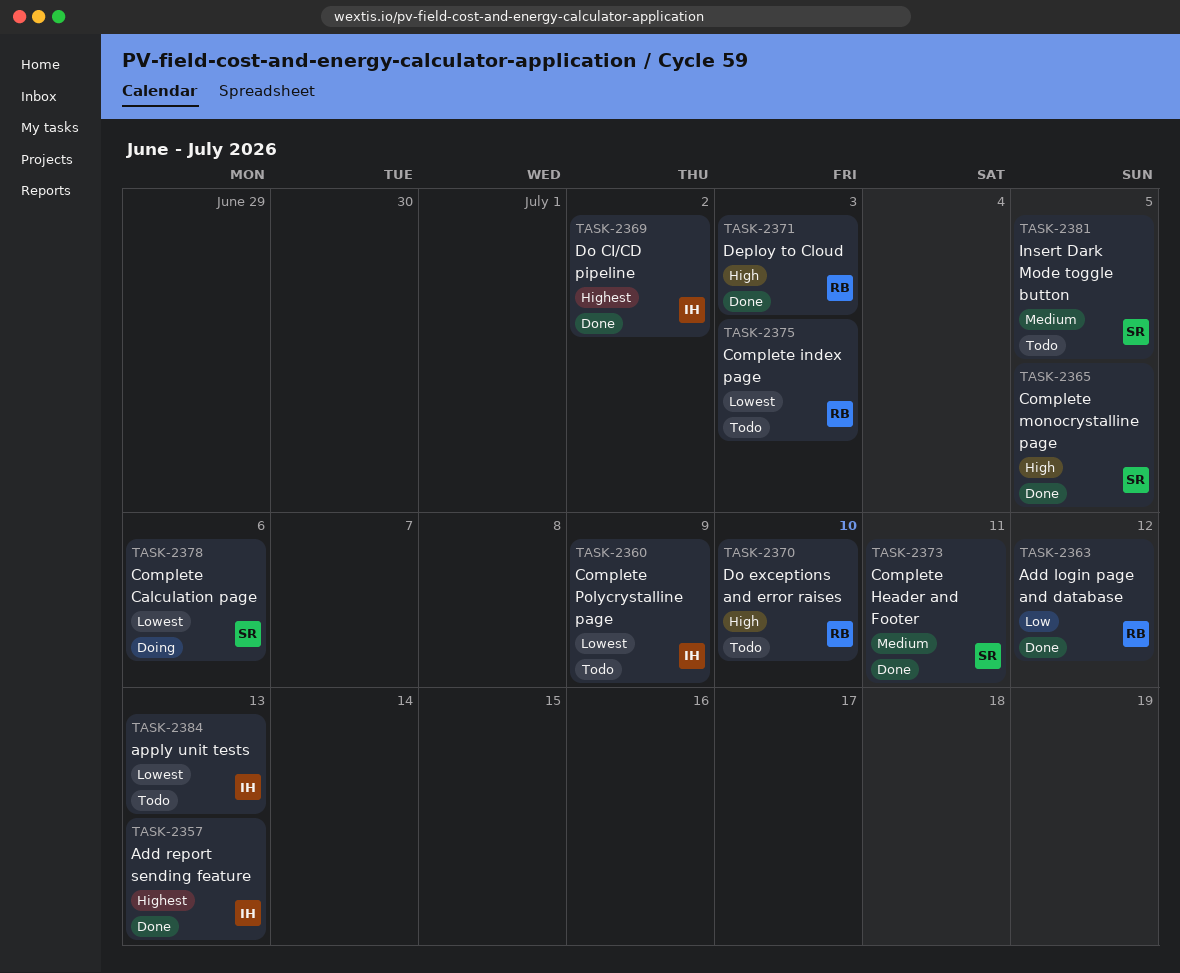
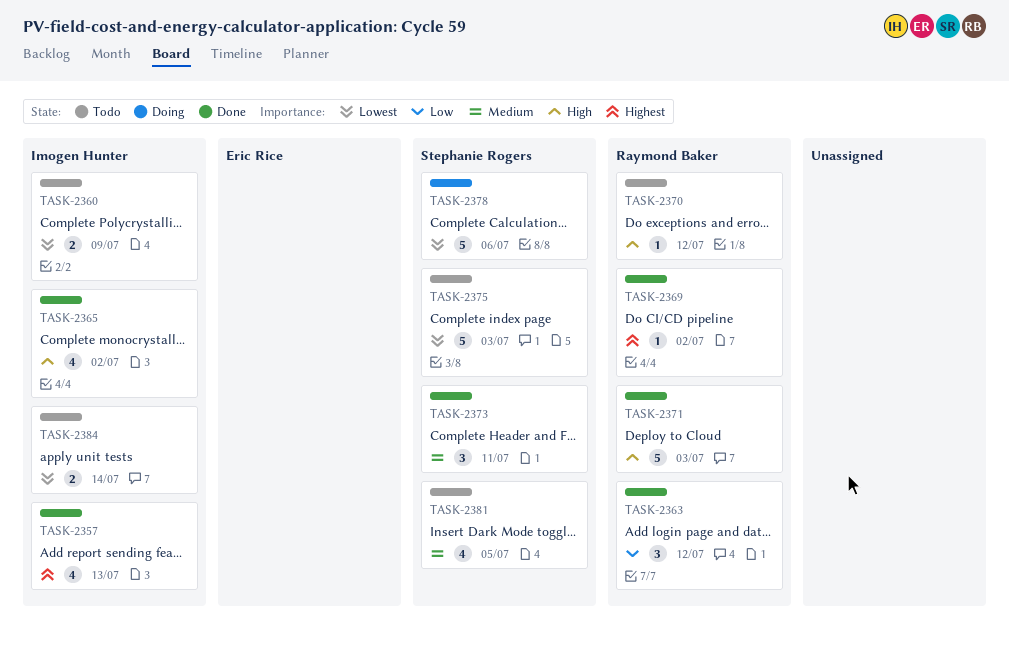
TASK-2365, owner: Stephanie Rogers -> Imogen Hunter
TASK-2365, due: Jul 5 -> Jul 2
TASK-2369, owner: Imogen Hunter -> Raymond Baker
TASK-2370, due: Jul 10 -> Jul 12
TASK-2375, owner: Raymond Baker -> Stephanie Rogers
TASK-2384, due: Jul 13 -> Jul 14

